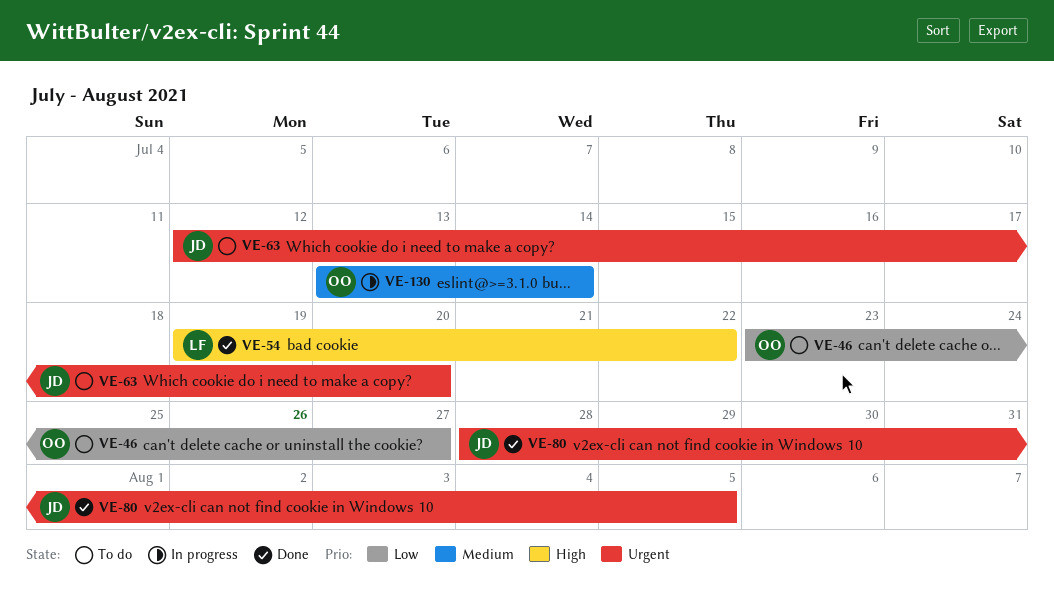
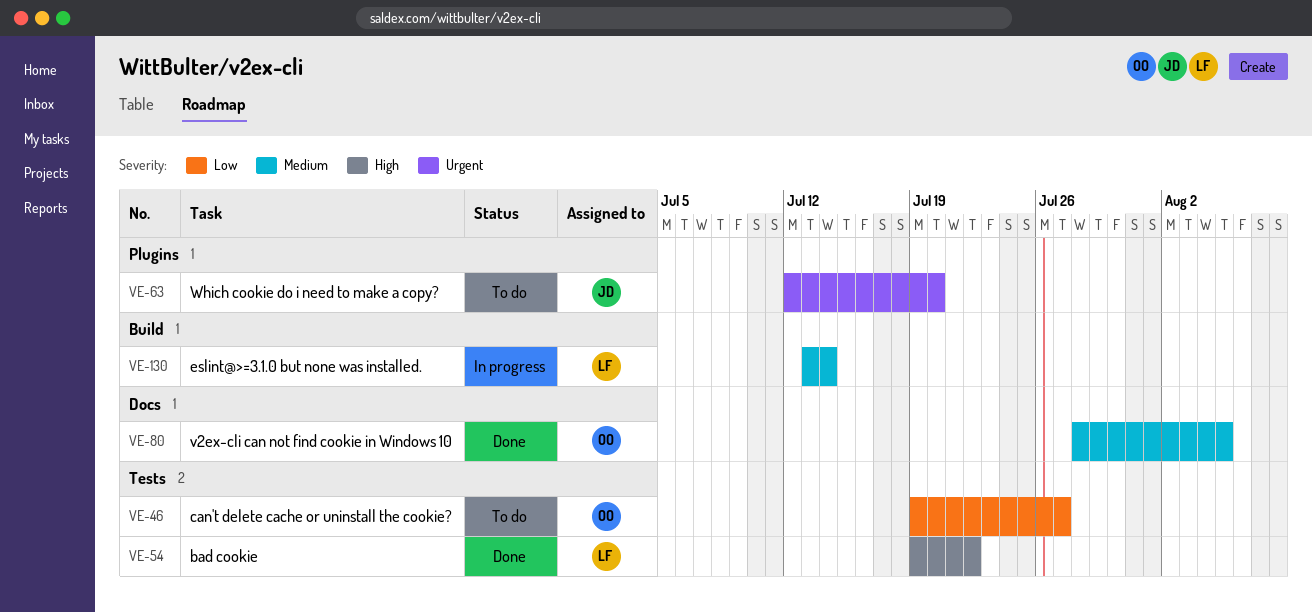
VE-46, start: Jul 23 -> Jul 19
VE-80, owner: JD -> OO
VE-80, priority: Urgent -> Medium
VE-130, owner: OO -> LF

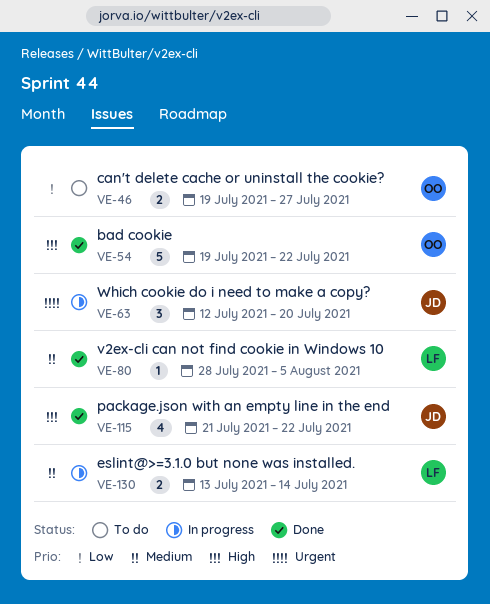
VE-54, owner: LF -> OO
VE-63, status: To do -> In progress
VE-80, owner: OO -> LF
VE-115: none -> present

